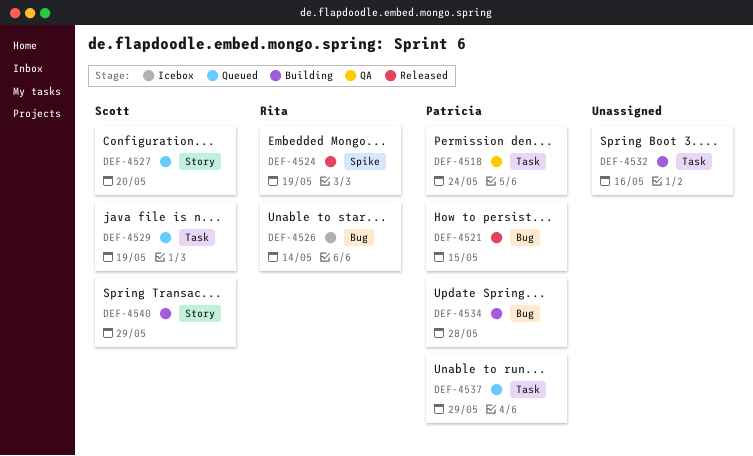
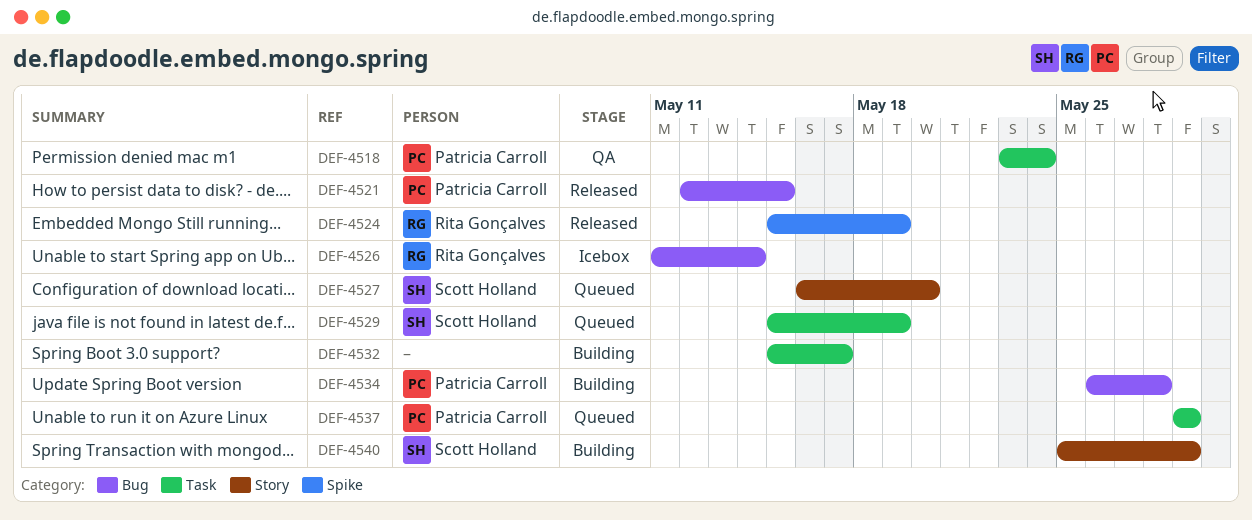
DEF-4532, due: May 16 -> May 17

